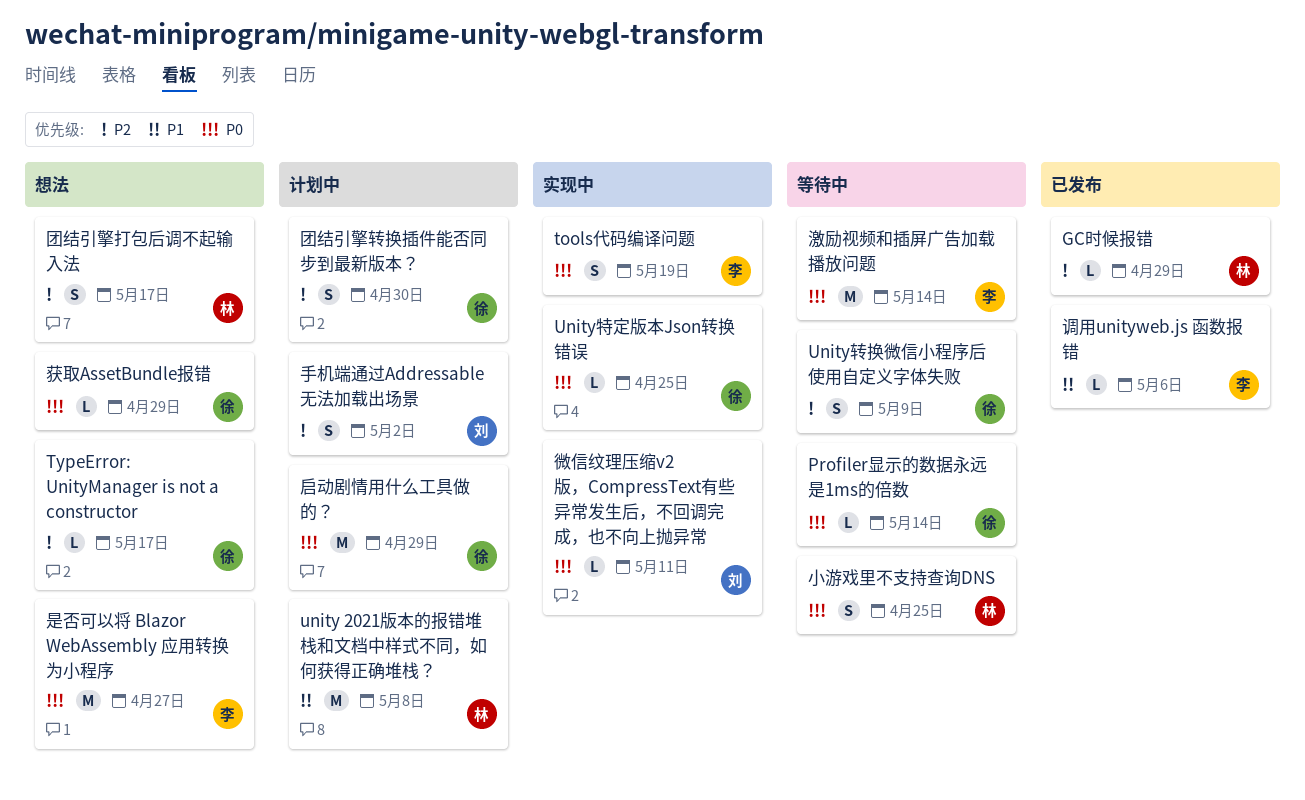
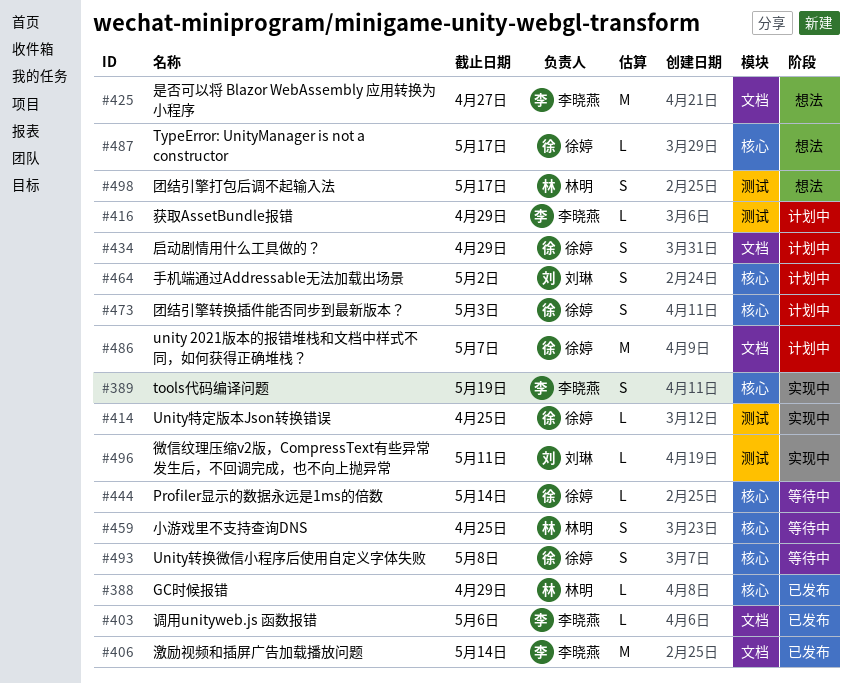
unity 2021版本的报错堆栈和文档中样式不同，如何获得正确堆栈？, owner: 林明 -> 徐婷
unity 2021版本的报错堆栈和文档中样式不同，如何获得正确堆栈？, due: May 8 -> May 7
Unity转换微信小程序后使用自定义字体失败, due: May 9 -> May 8
启动剧情用什么工具做的？, estimate: M -> S
团结引擎转换插件能否同步到最新版本？, due: Apr 30 -> May 3
激励视频和插屏广告加载播放问题, status: 等待中 -> 已发布
获取AssetBundle报错, status: 想法 -> 计划中
获取AssetBundle报错, owner: 徐婷 -> 李晓燕

